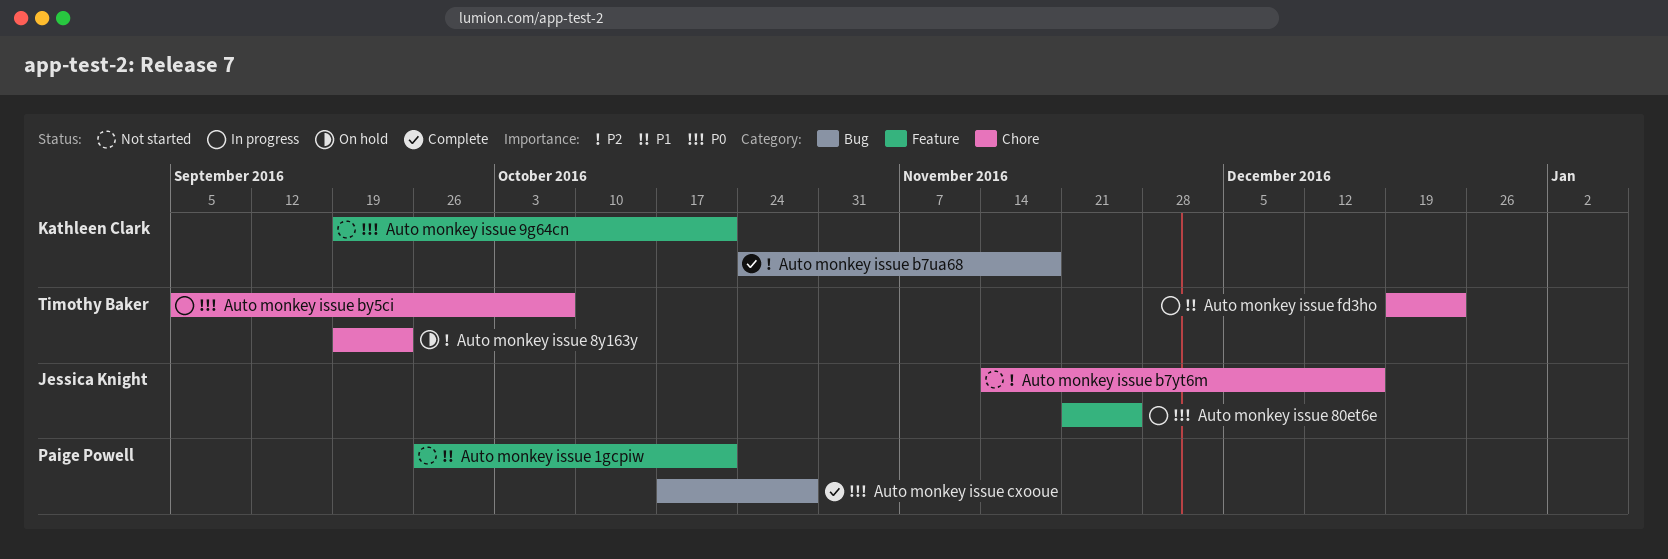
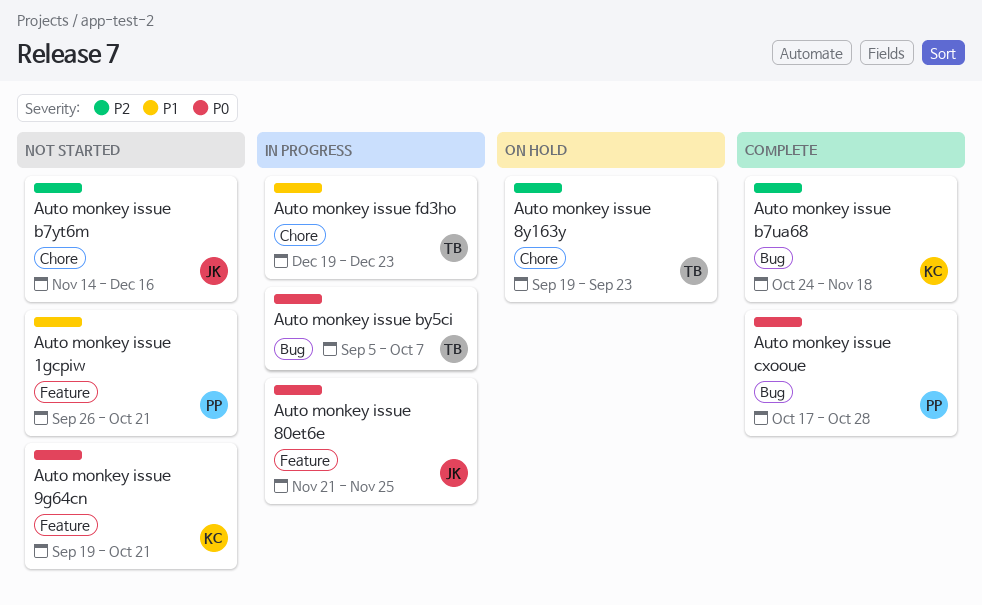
Auto monkey issue by5ci, label: Chore -> Bug

